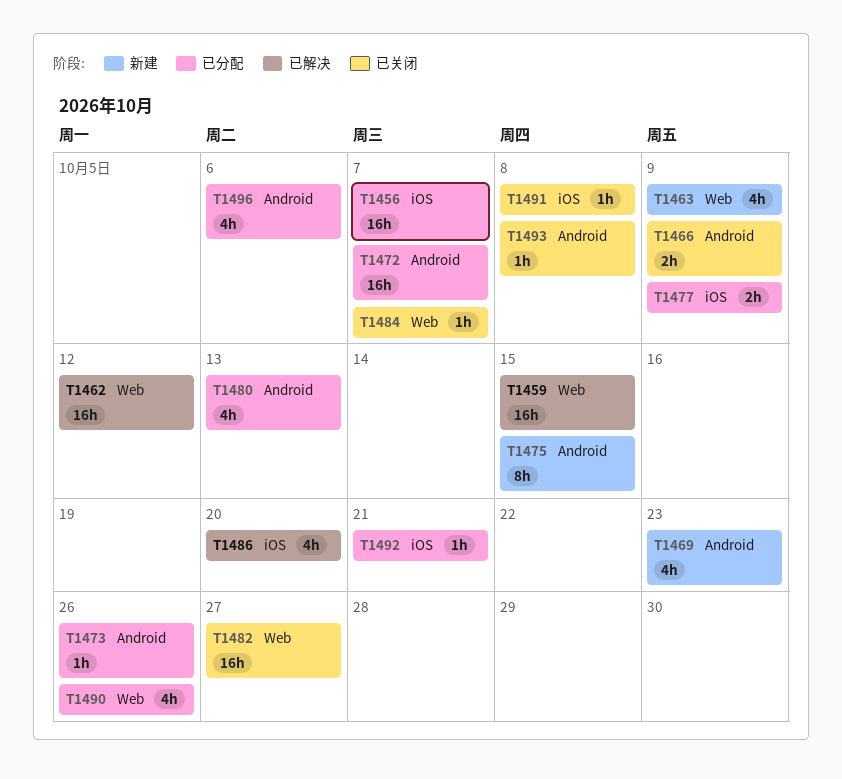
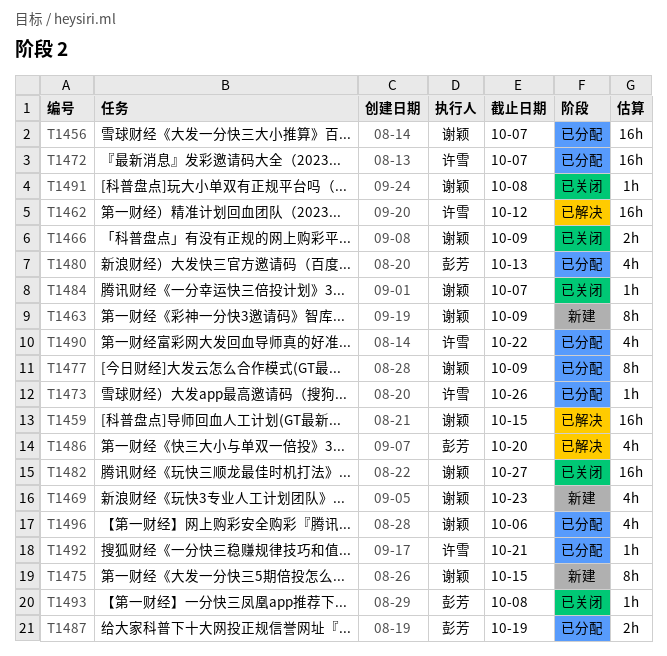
T1463, estimate: 4h -> 8h
T1477, estimate: 2h -> 8h
T1487: none -> present
T1490, due: Oct 26 -> Oct 22

